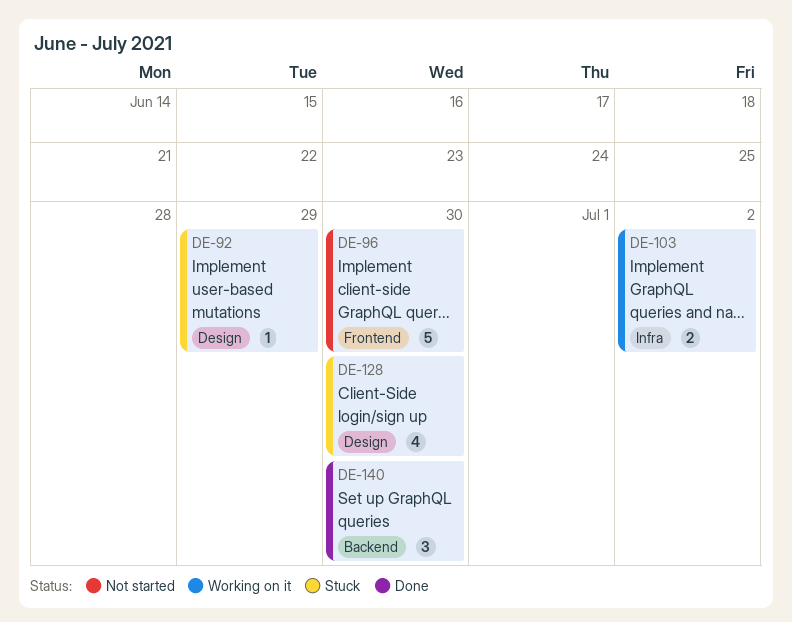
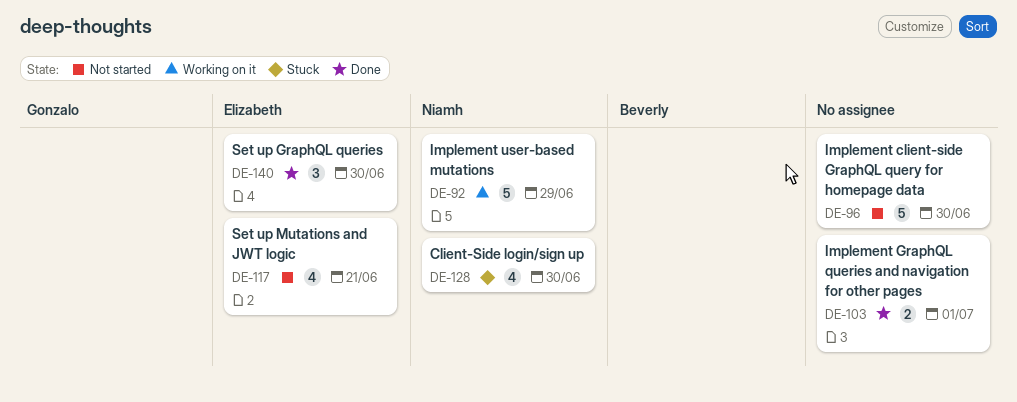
DE-92, status: Stuck -> Working on it
DE-92, estimate: 1 -> 5
DE-103, status: Working on it -> Done
DE-103, due: Jul 2 -> Jul 1
DE-117: none -> present

